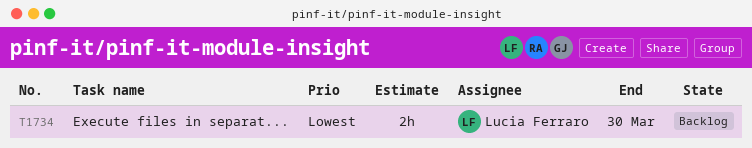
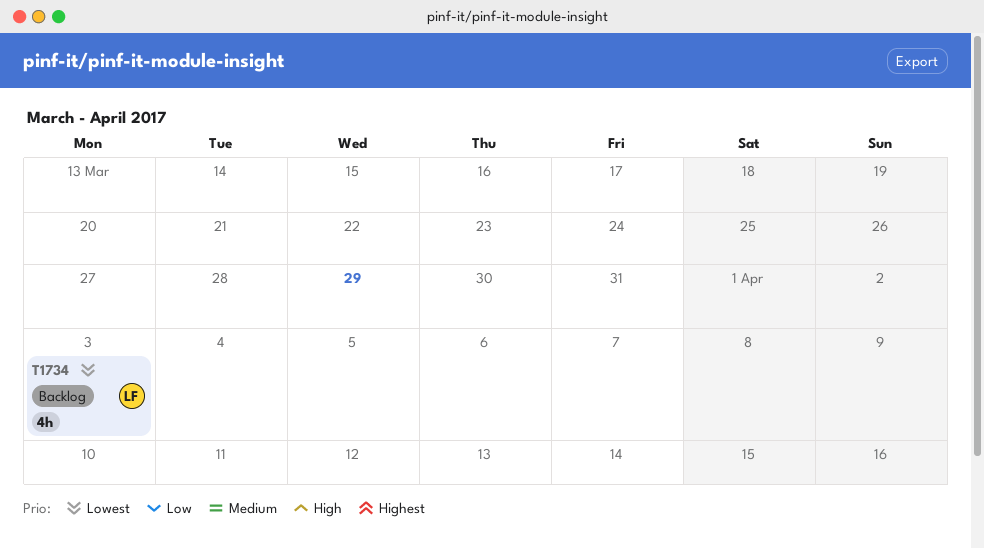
T1734, estimate: 2h -> 4h
T1734, due: Mar 30 -> Apr 3

